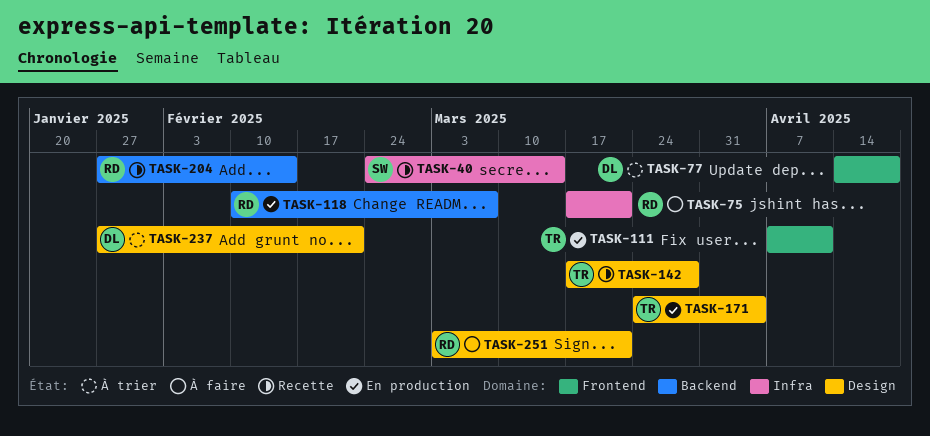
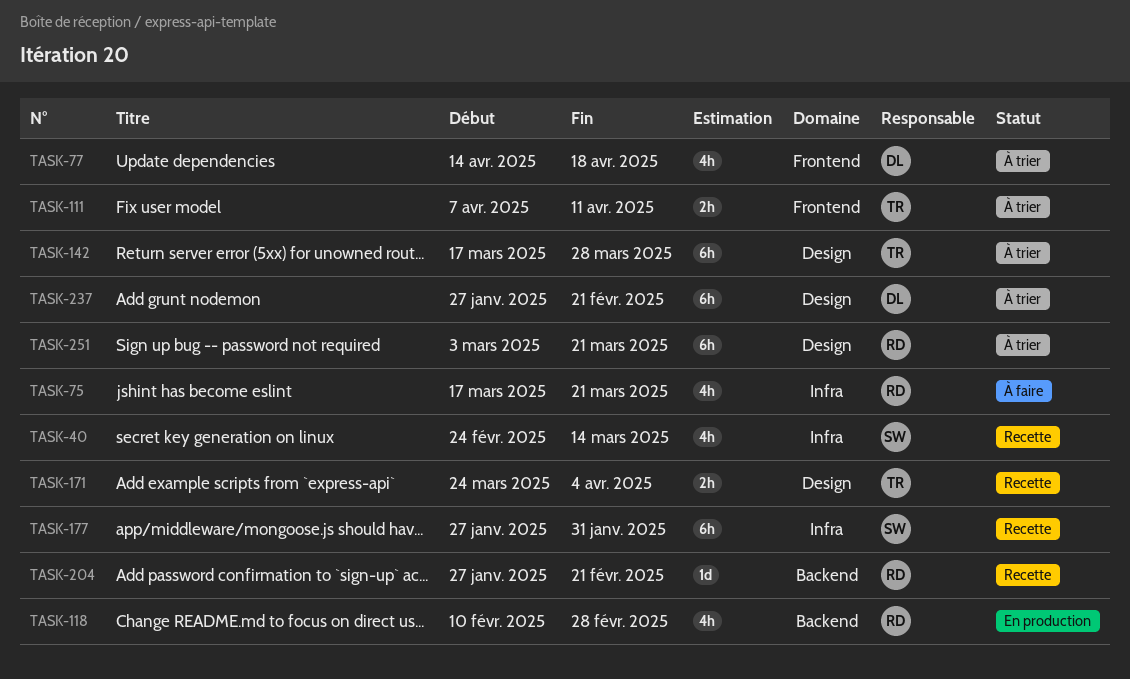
TASK-111, status: En production -> À trier
TASK-118, due: Mar 7 -> Feb 28
TASK-142, status: Recette -> À trier
TASK-171, status: En production -> Recette
TASK-177: none -> present
TASK-204, due: Feb 14 -> Feb 21
TASK-251, status: À faire -> À trier

